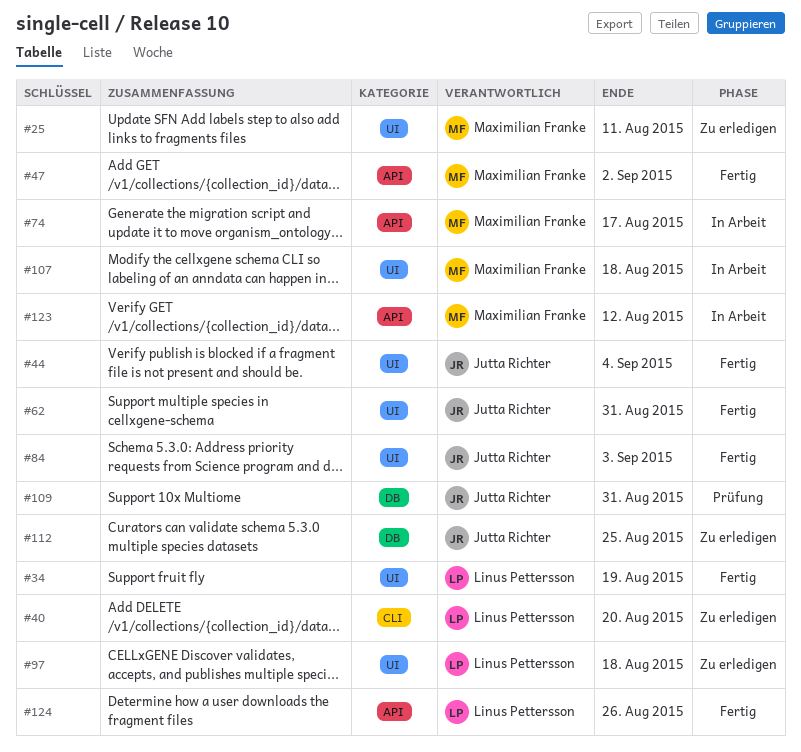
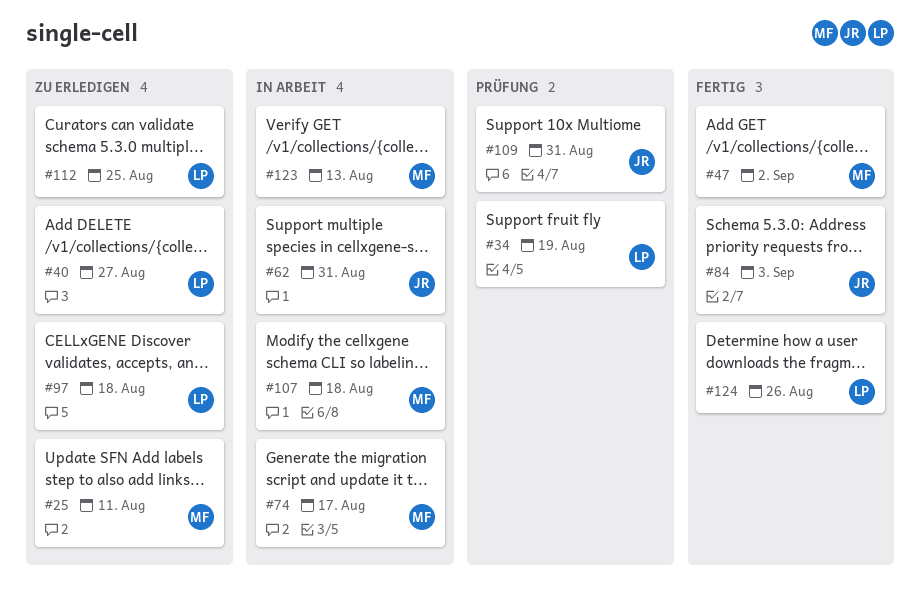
#34, status: Fertig -> Prüfung
#40, due: Aug 20 -> Aug 27
#44: present -> none
#62, status: Fertig -> In Arbeit
#112, owner: Jutta Richter -> Linus Pettersson
#123, due: Aug 12 -> Aug 13

